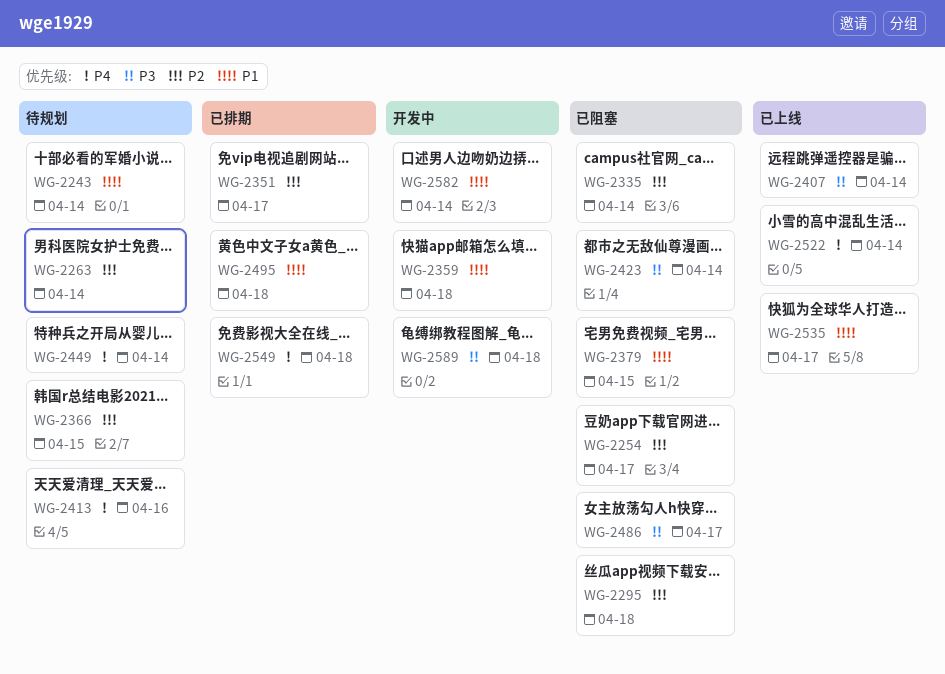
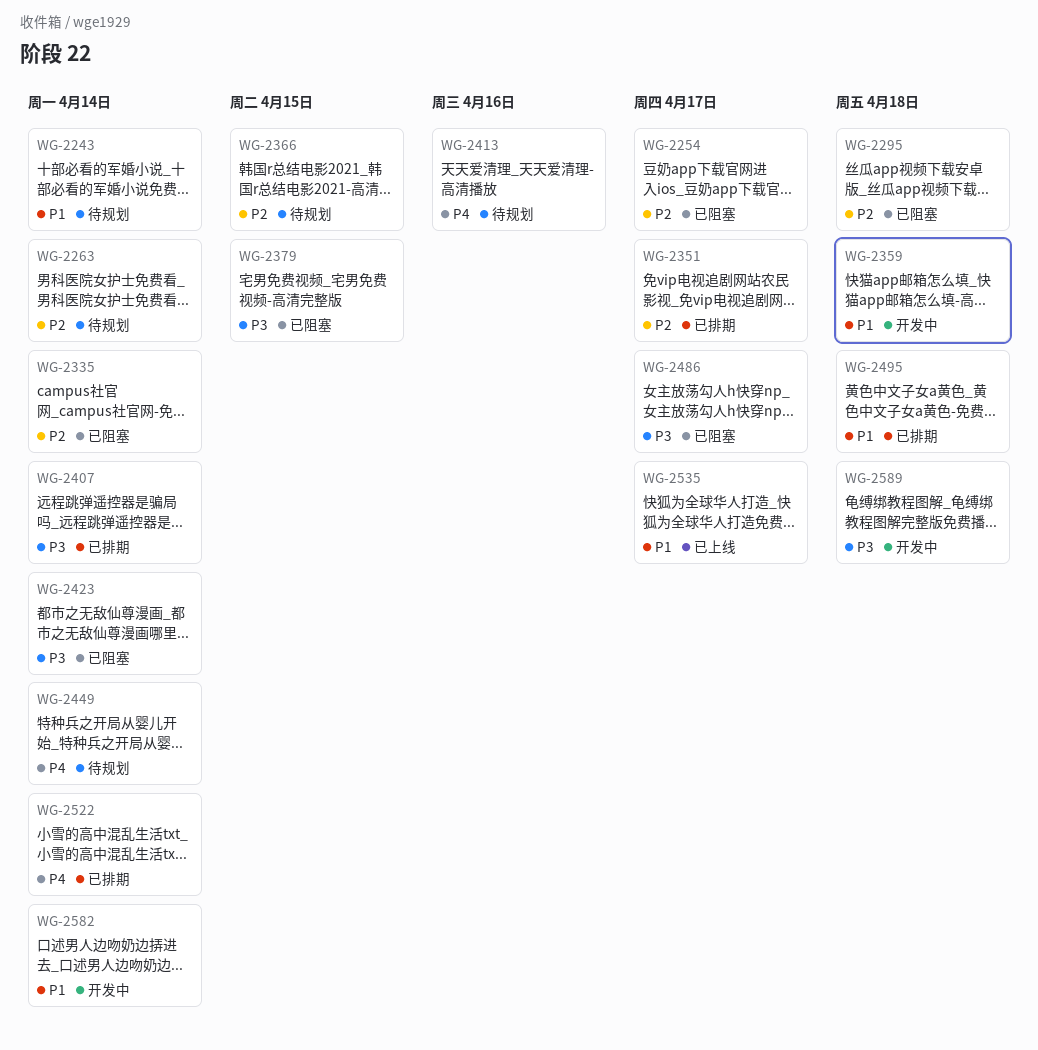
WG-2379, priority: P1 -> P3
WG-2407, status: 已上线 -> 已排期
WG-2522, status: 已上线 -> 已排期
WG-2549: present -> none

